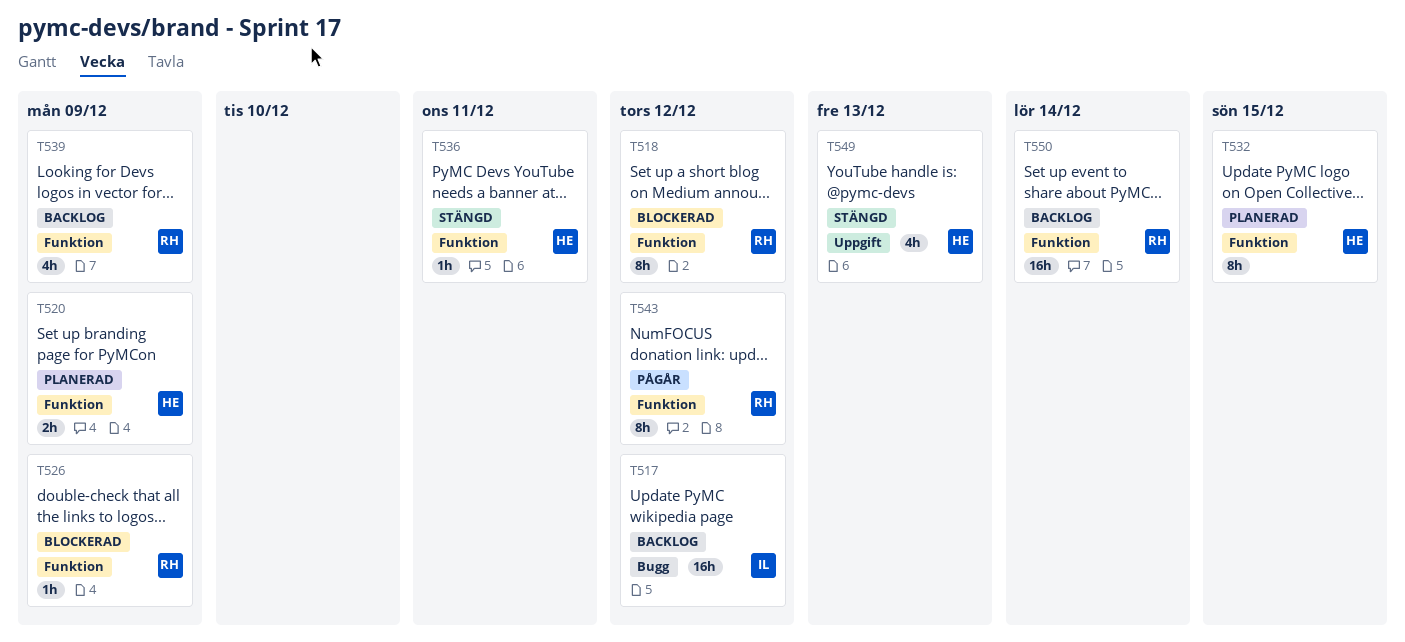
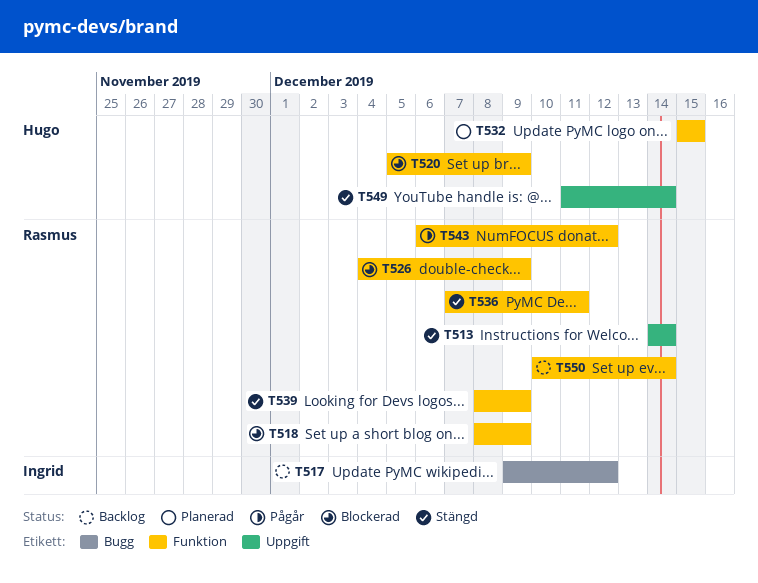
T513: none -> present
T518, due: Dec 12 -> Dec 9
T520, status: Planerad -> Blockerad
T536, owner: Hugo -> Rasmus
T539, status: Backlog -> Stängd
T549, due: Dec 13 -> Dec 14

